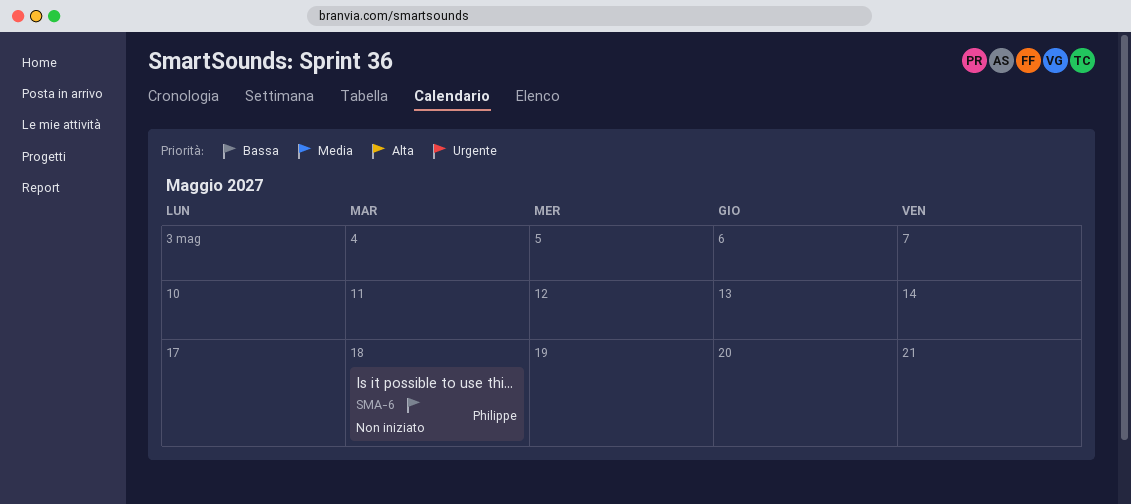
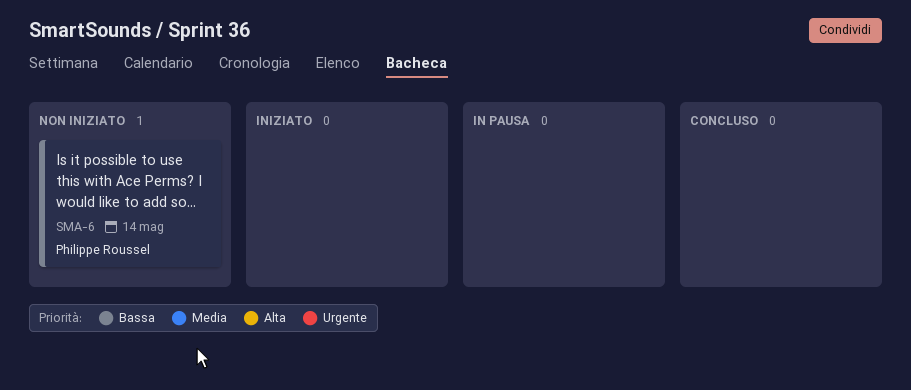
SMA-6, due: May 18 -> May 14

